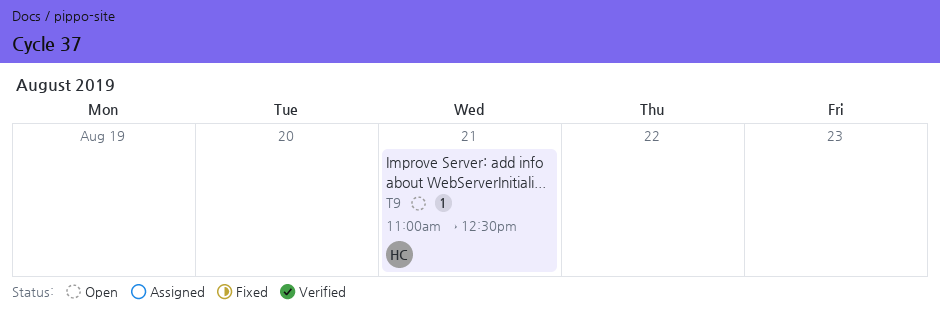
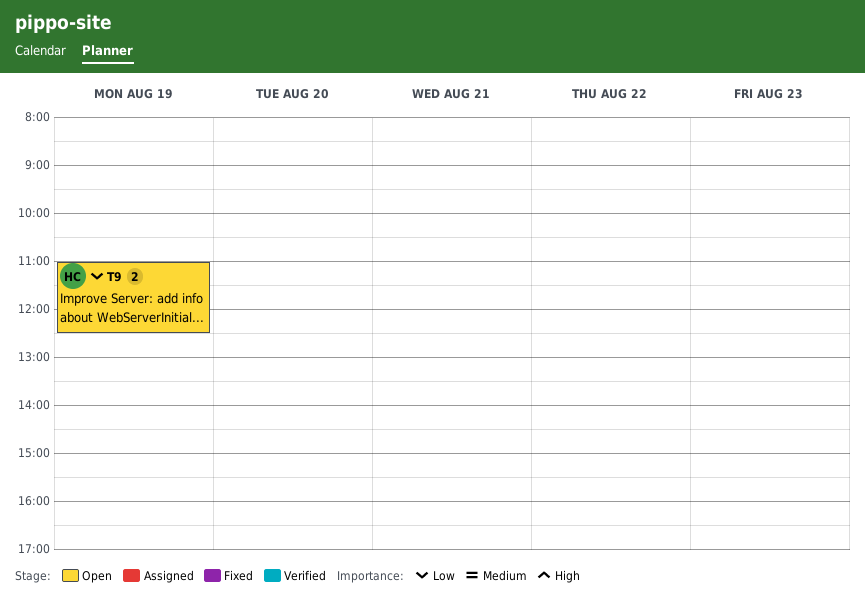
T9, estimate: 1 -> 2
T9, day: Aug 21 -> Aug 19

